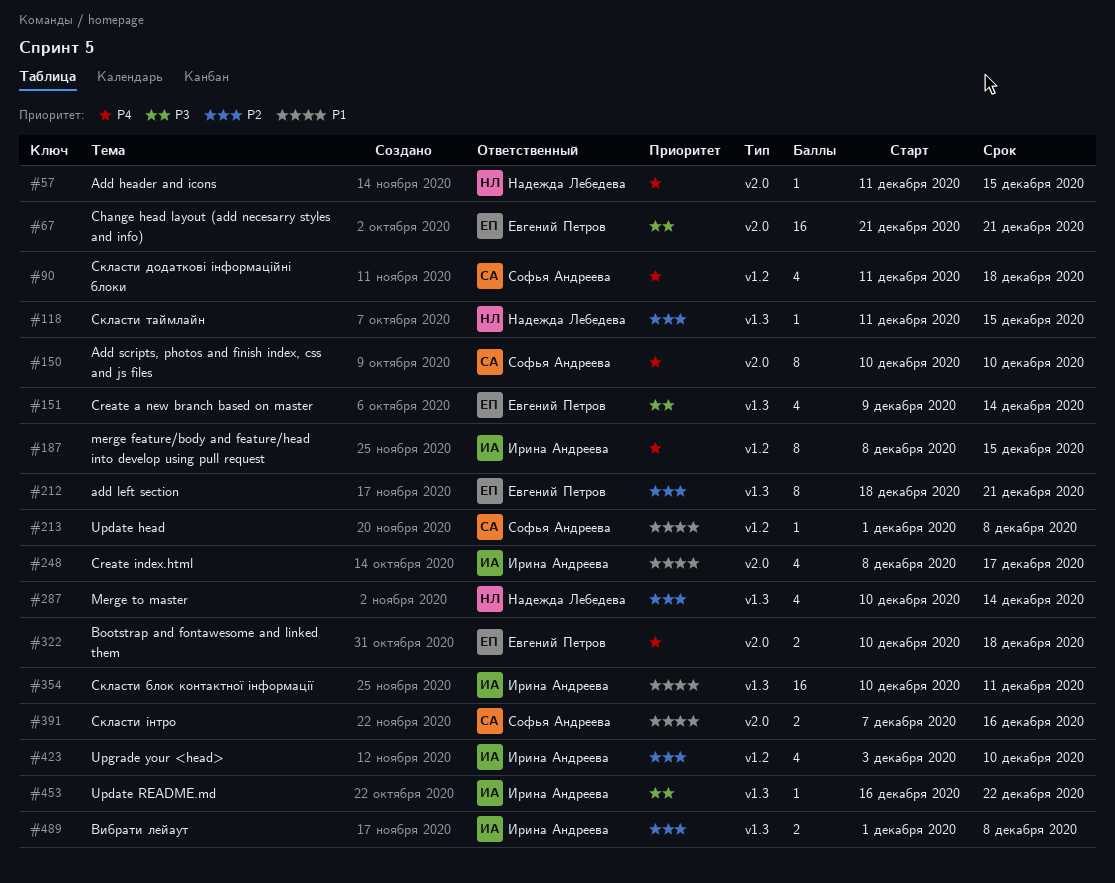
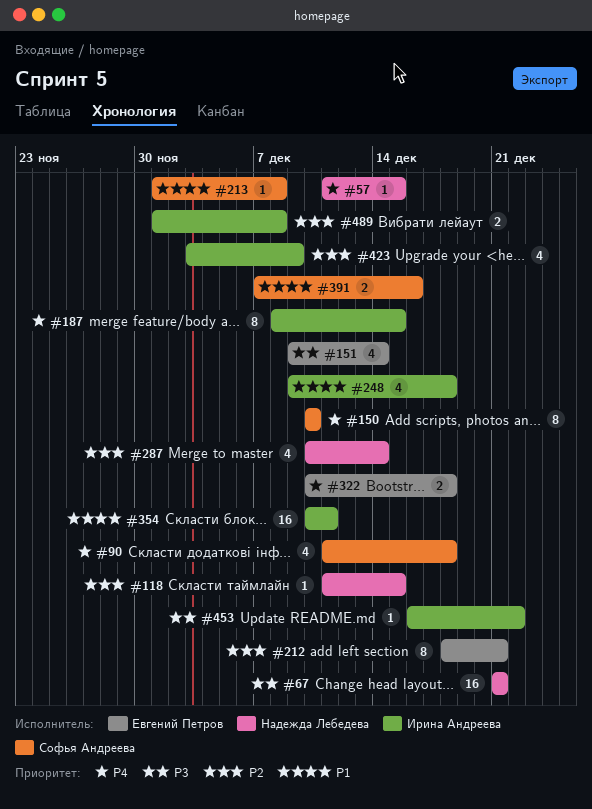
#67, owner: Евгений Петров -> Надежда Лебедева
#248, start: Dec 8 -> Dec 9
#248, due: Dec 17 -> Dec 18
#423, due: Dec 10 -> Dec 9

